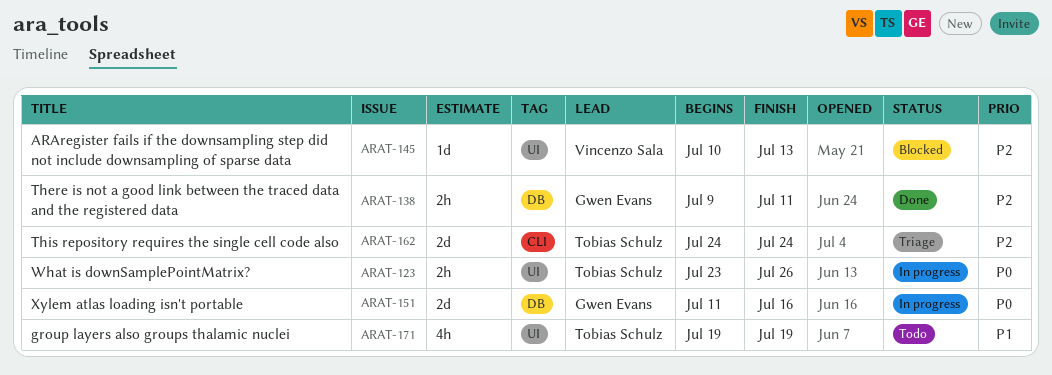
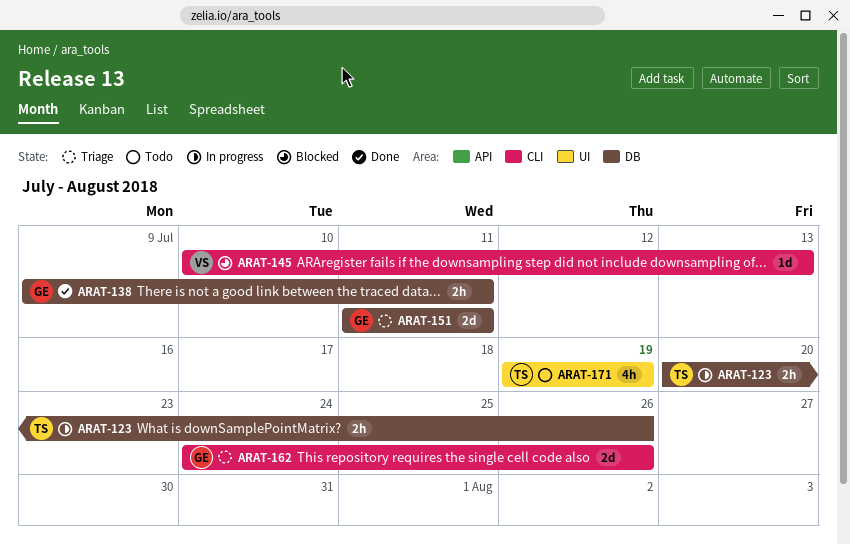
ARAT-123, label: UI -> DB
ARAT-123, start: Jul 23 -> Jul 20
ARAT-145, label: UI -> CLI
ARAT-151, status: In progress -> Triage
ARAT-151, due: Jul 16 -> Jul 11
ARAT-162, owner: Tobias Schulz -> Gwen Evans
ARAT-162, due: Jul 24 -> Jul 26

